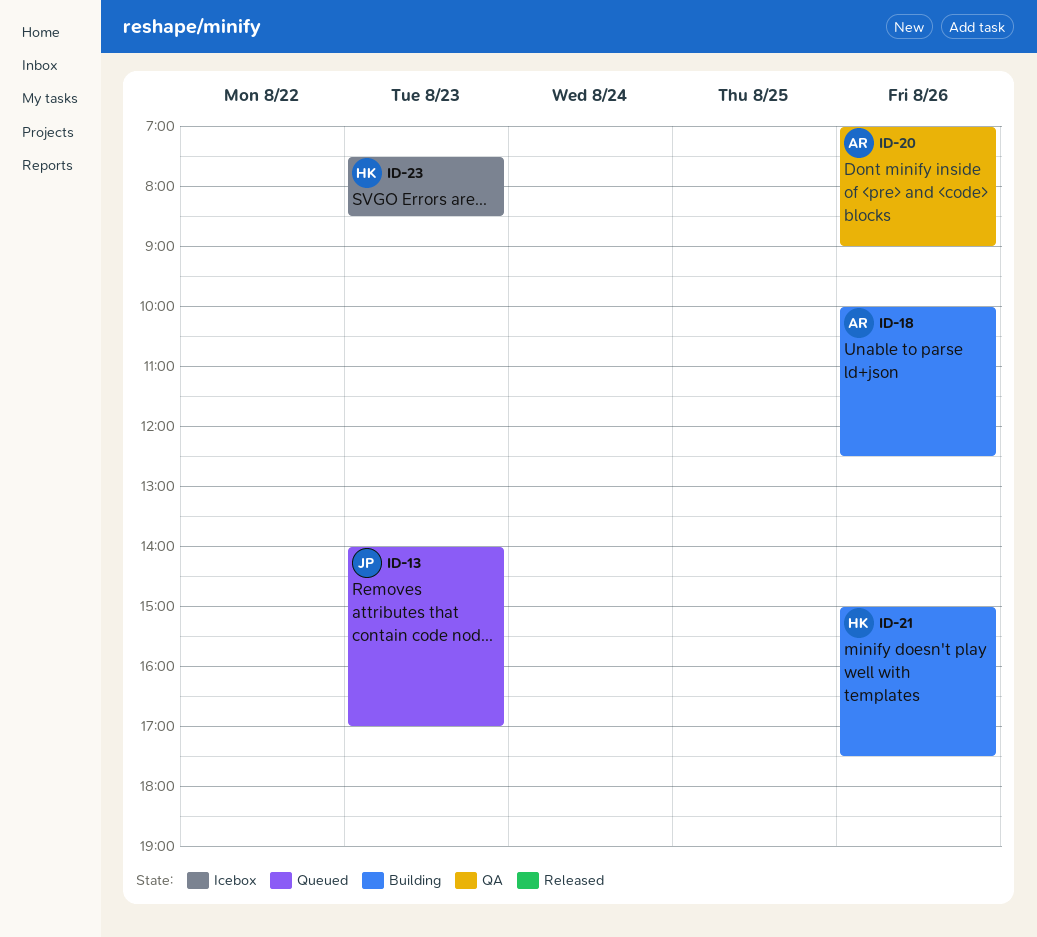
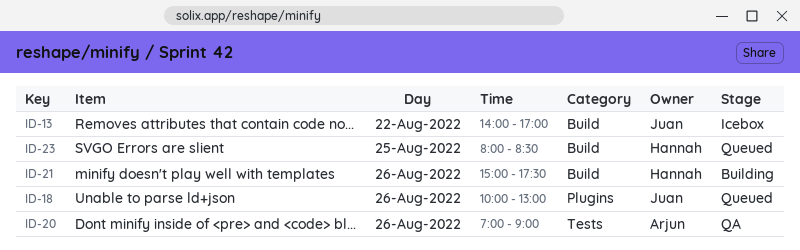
ID-13, status: Queued -> Icebox
ID-13, day: Aug 23 -> Aug 22
ID-18, status: Building -> Queued
ID-18, owner: Arjun -> Juan
ID-18, ends: 12:30 -> 13:00
ID-23, status: Icebox -> Queued
ID-23, day: Aug 23 -> Aug 25
ID-23, begins: 07:30 -> 08:00

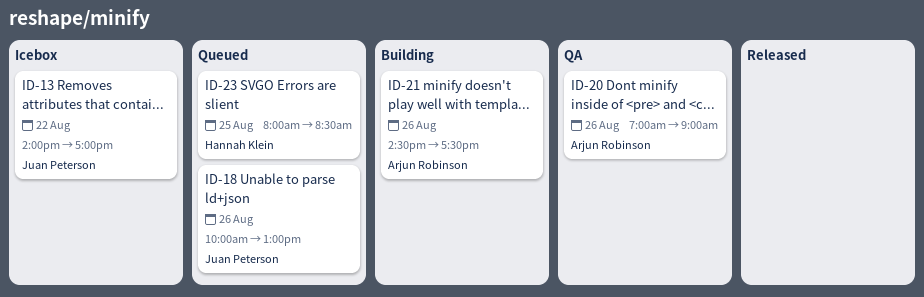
ID-21, owner: Hannah Klein -> Arjun Robinson
ID-21, begins: 15:00 -> 14:30

